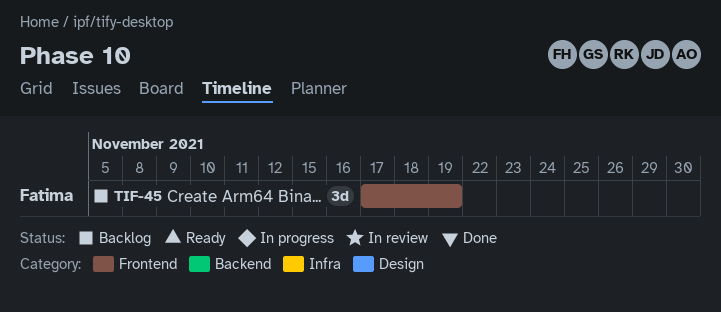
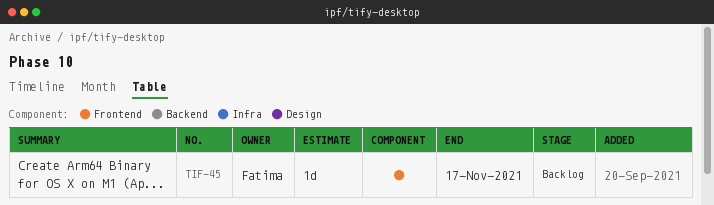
TIF-45, estimate: 3d -> 1d
TIF-45, due: Nov 19 -> Nov 17

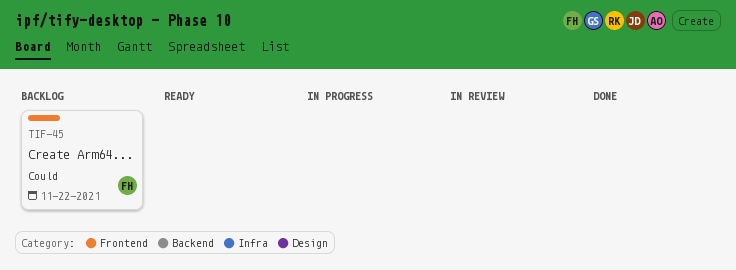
TIF-45, due: Nov 17 -> Nov 22

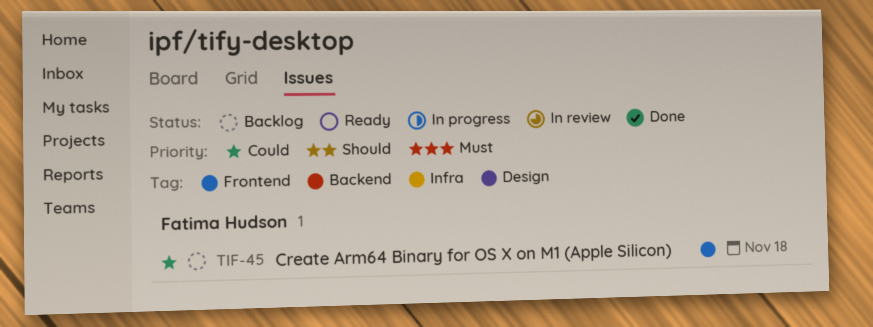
TIF-45, due: Nov 22 -> Nov 18

